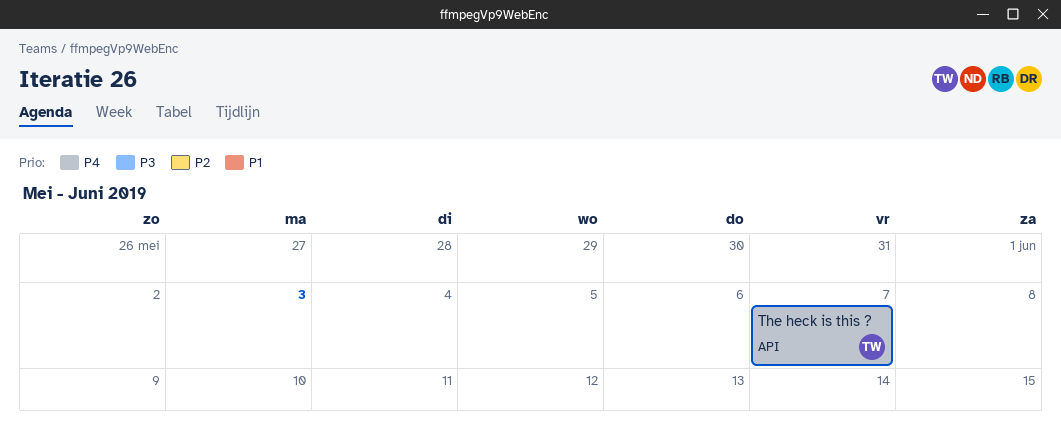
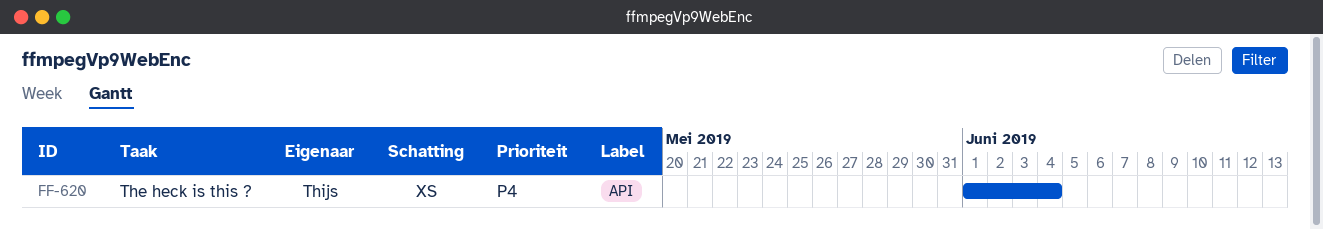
The heck is this ?, due: Jun 7 -> Jun 4

